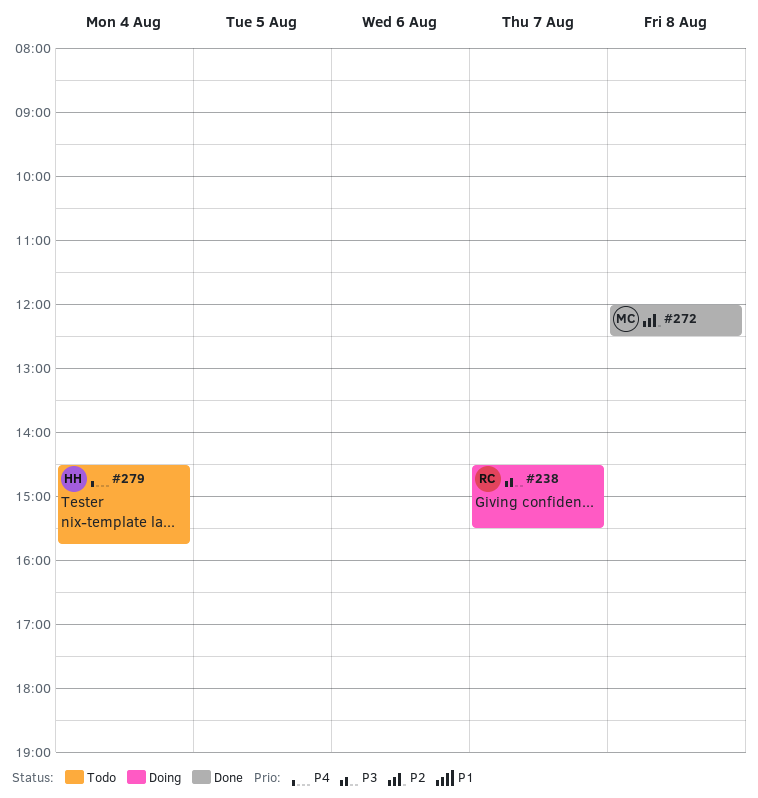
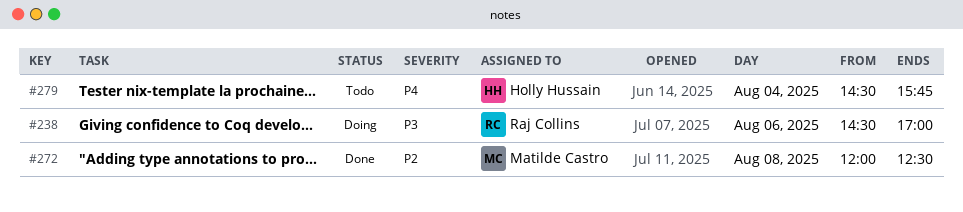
#238, day: Aug 7 -> Aug 6
#238, ends: 15:30 -> 17:00

